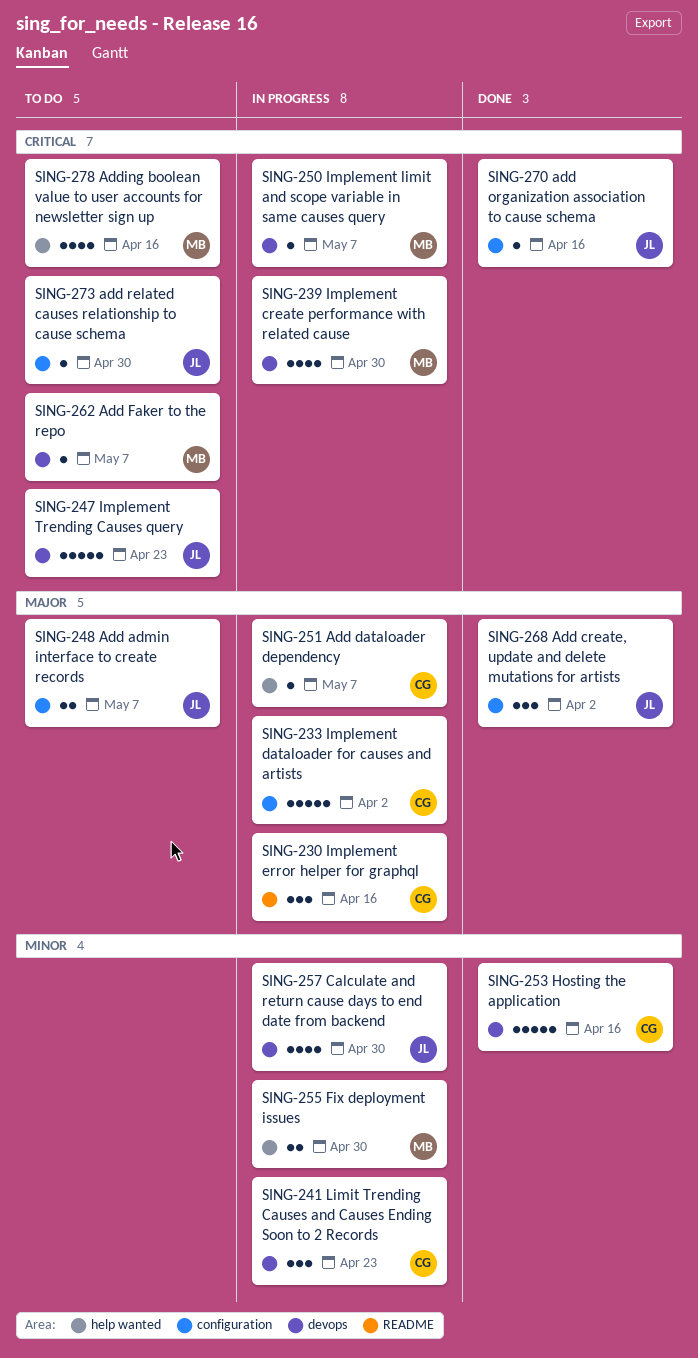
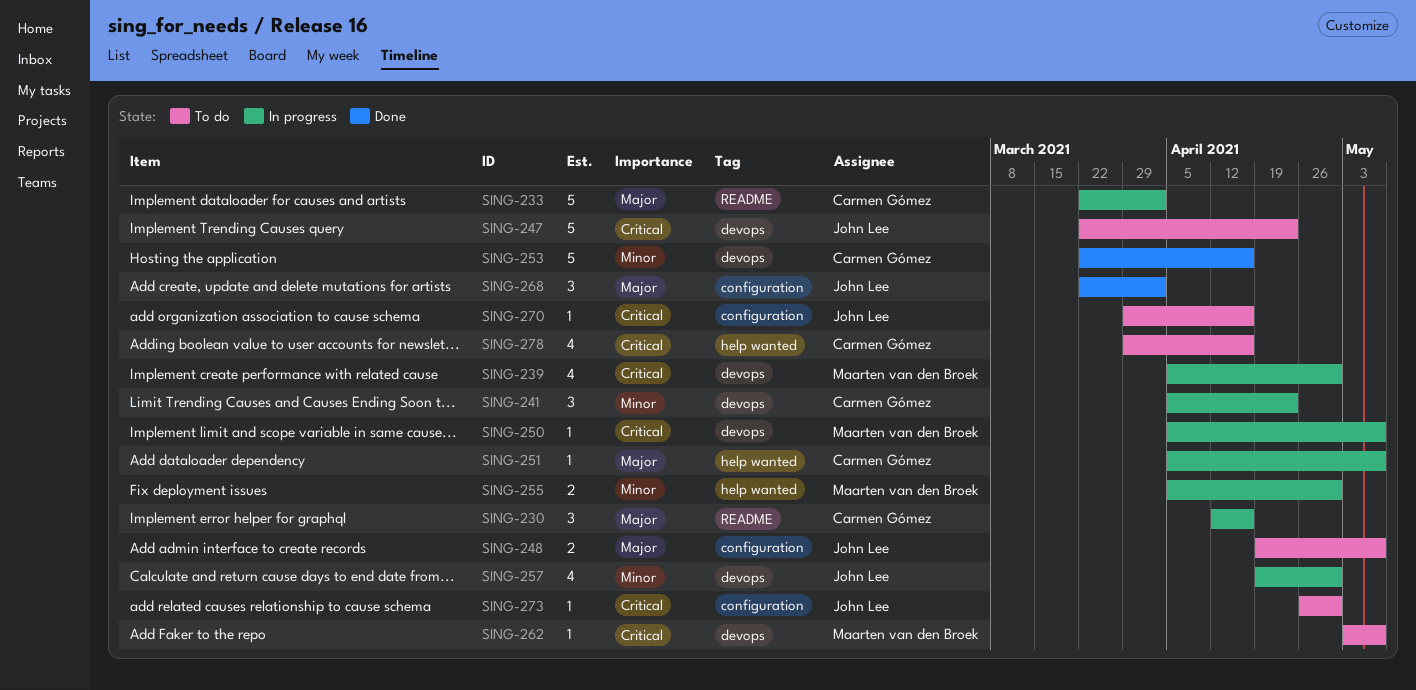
SING-233, label: configuration -> README
SING-270, status: Done -> To do
SING-278, owner: Maarten van den Broek -> Carmen Gómez

